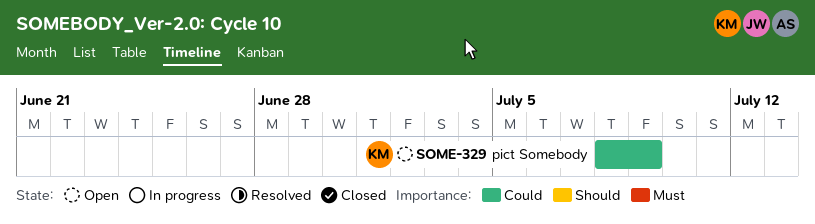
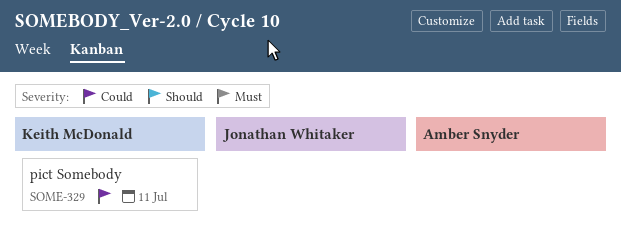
SOME-329, due: Jul 9 -> Jul 11

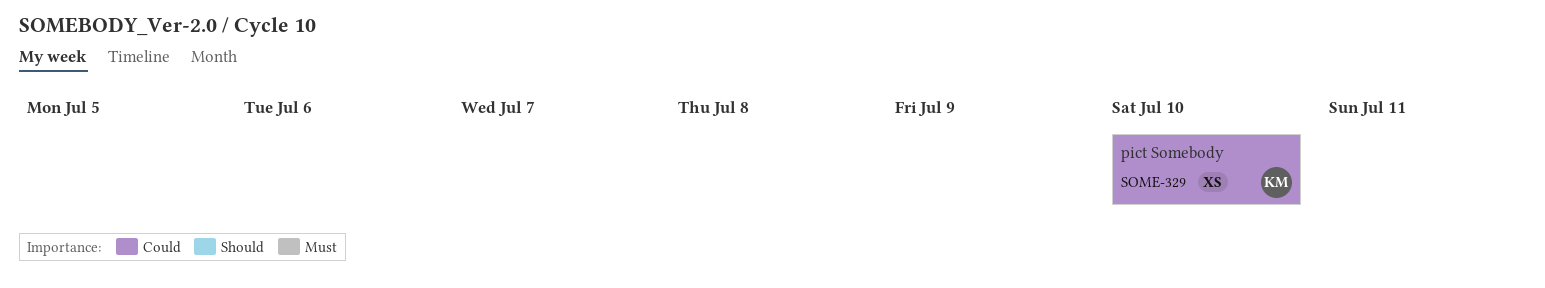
SOME-329, due: Jul 11 -> Jul 10

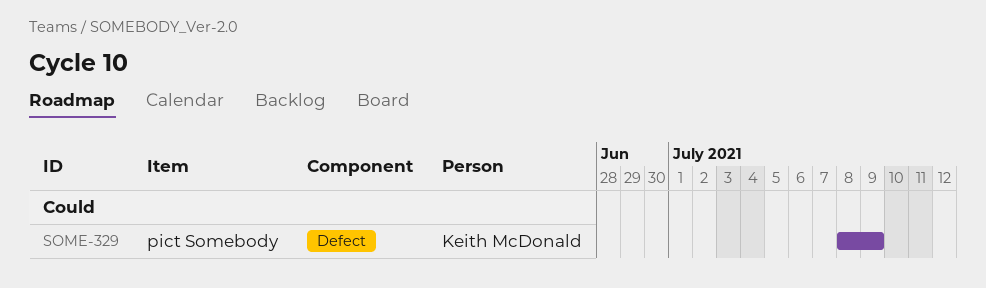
SOME-329, due: Jul 10 -> Jul 9

